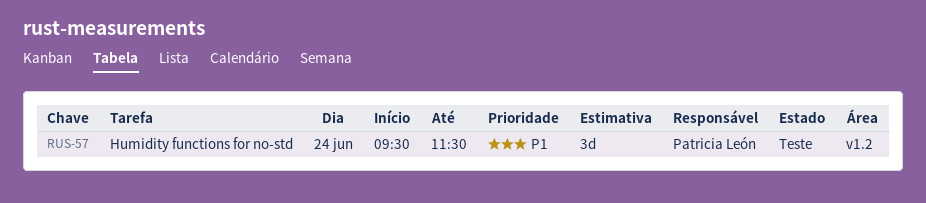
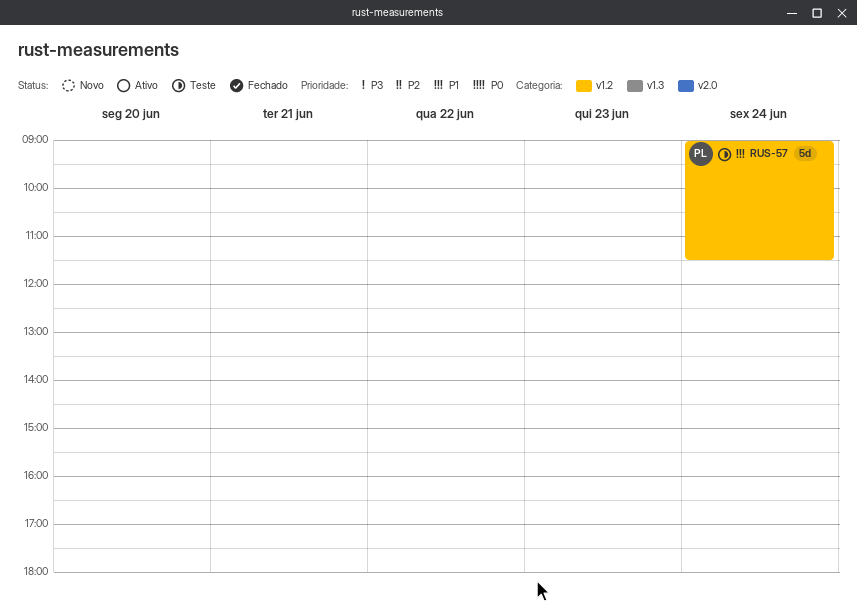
RUS-57, estimate: 3d -> 5d
RUS-57, begins: 09:30 -> 09:00

